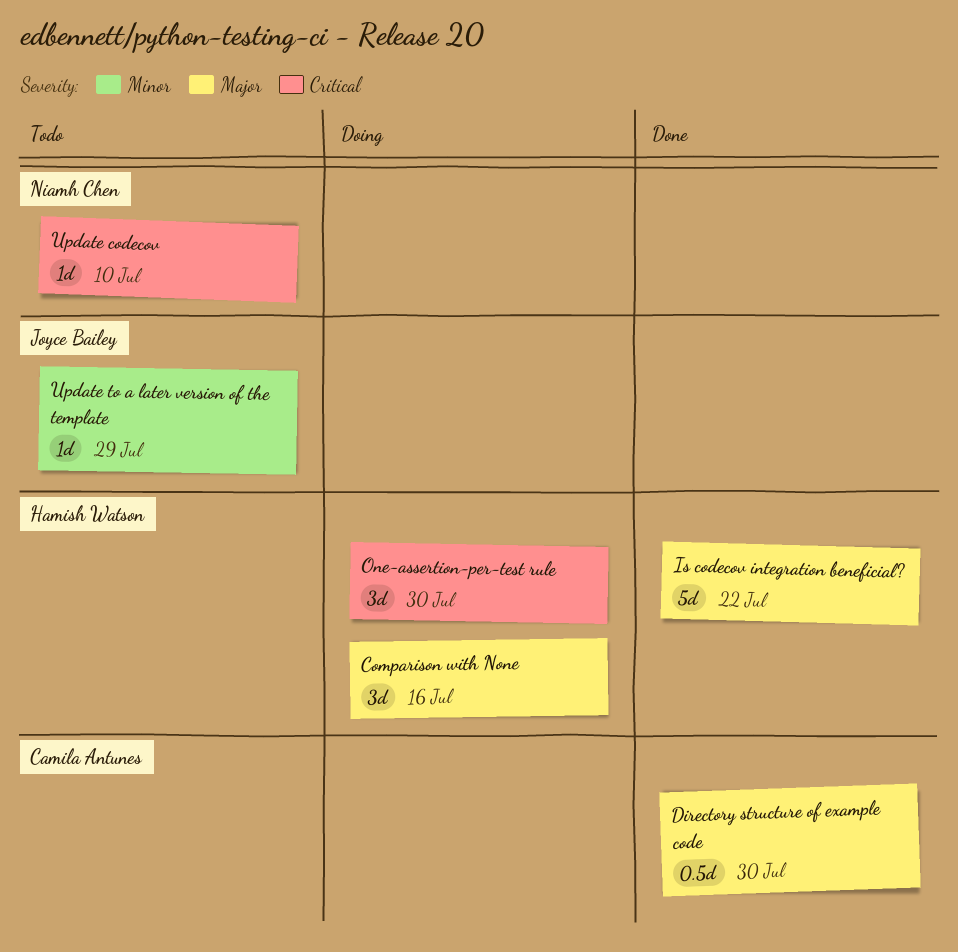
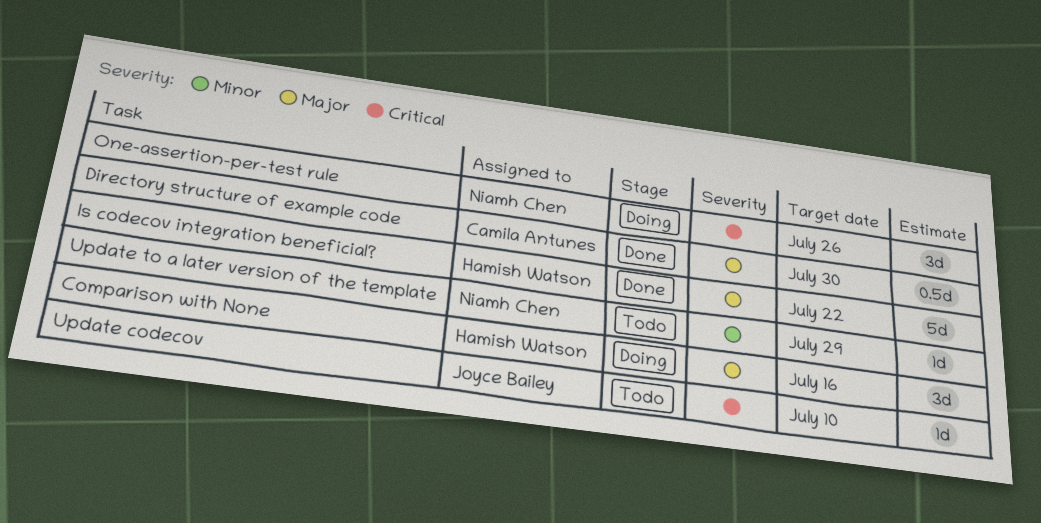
One-assertion-per-test rule, owner: Hamish Watson -> Niamh Chen
One-assertion-per-test rule, due: Jul 30 -> Jul 26
Update codecov, owner: Niamh Chen -> Joyce Bailey
Update to a later version of the template, owner: Joyce Bailey -> Niamh Chen

